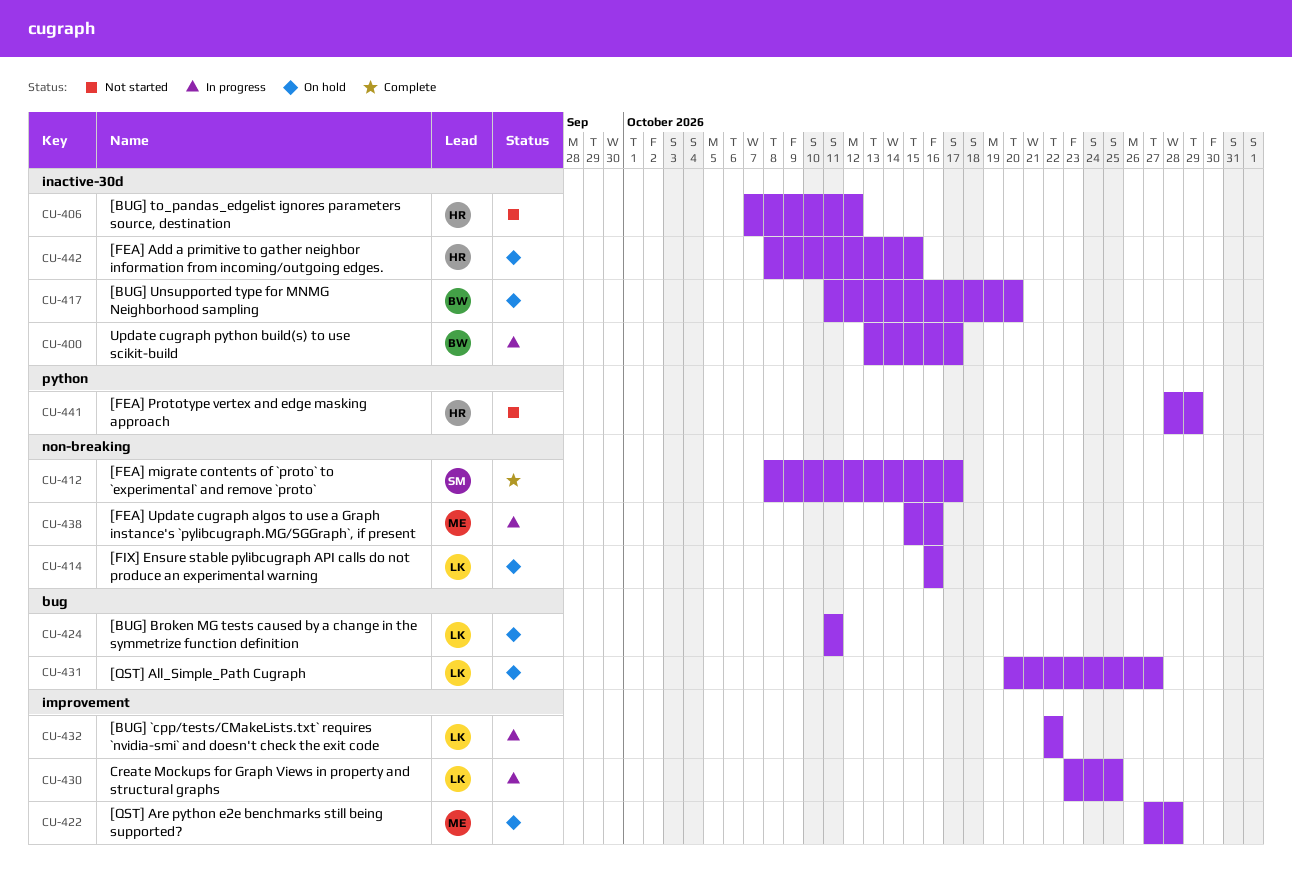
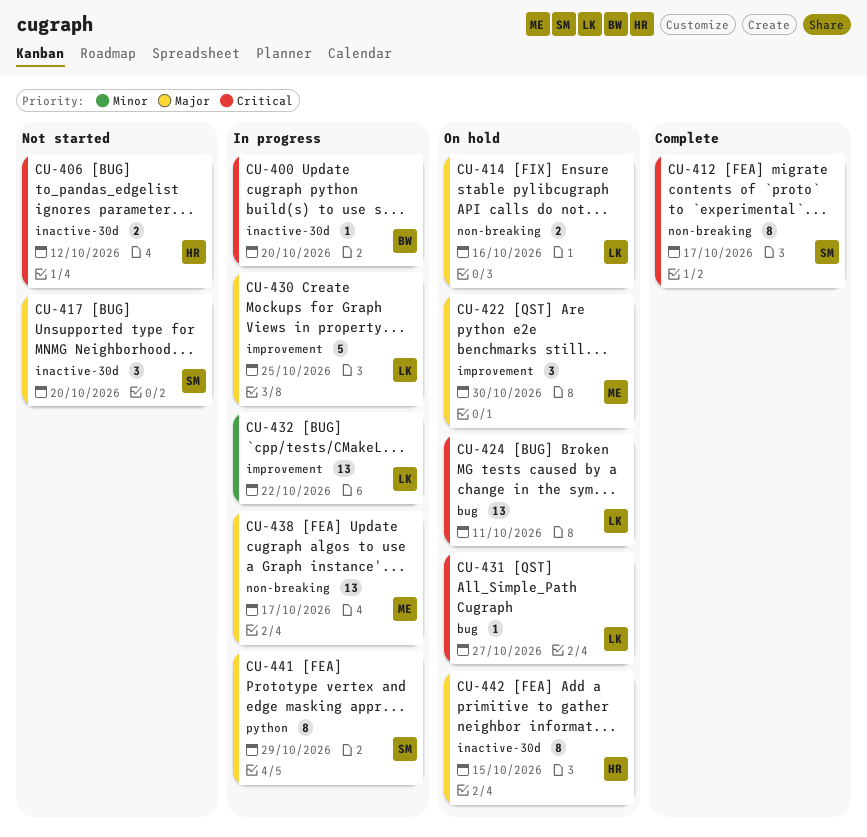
CU-400, due: Oct 17 -> Oct 20
CU-417, status: On hold -> Not started
CU-417, owner: BW -> SM
CU-422, due: Oct 28 -> Oct 30
CU-438, due: Oct 16 -> Oct 17
CU-441, status: Not started -> In progress
CU-441, owner: HR -> SM

